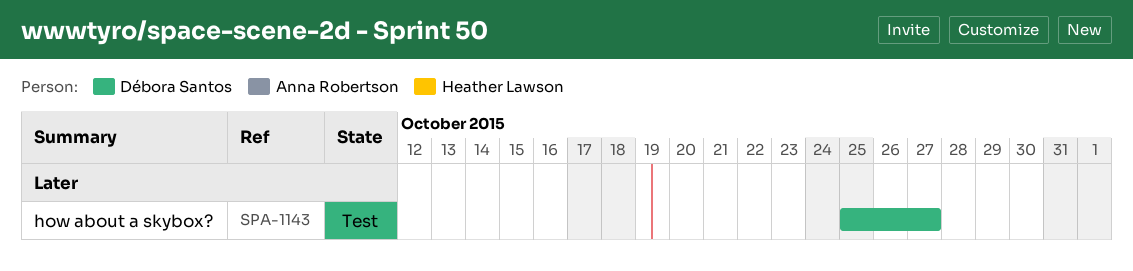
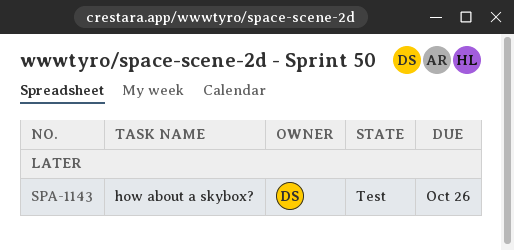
SPA-1143, due: Oct 27 -> Oct 26

